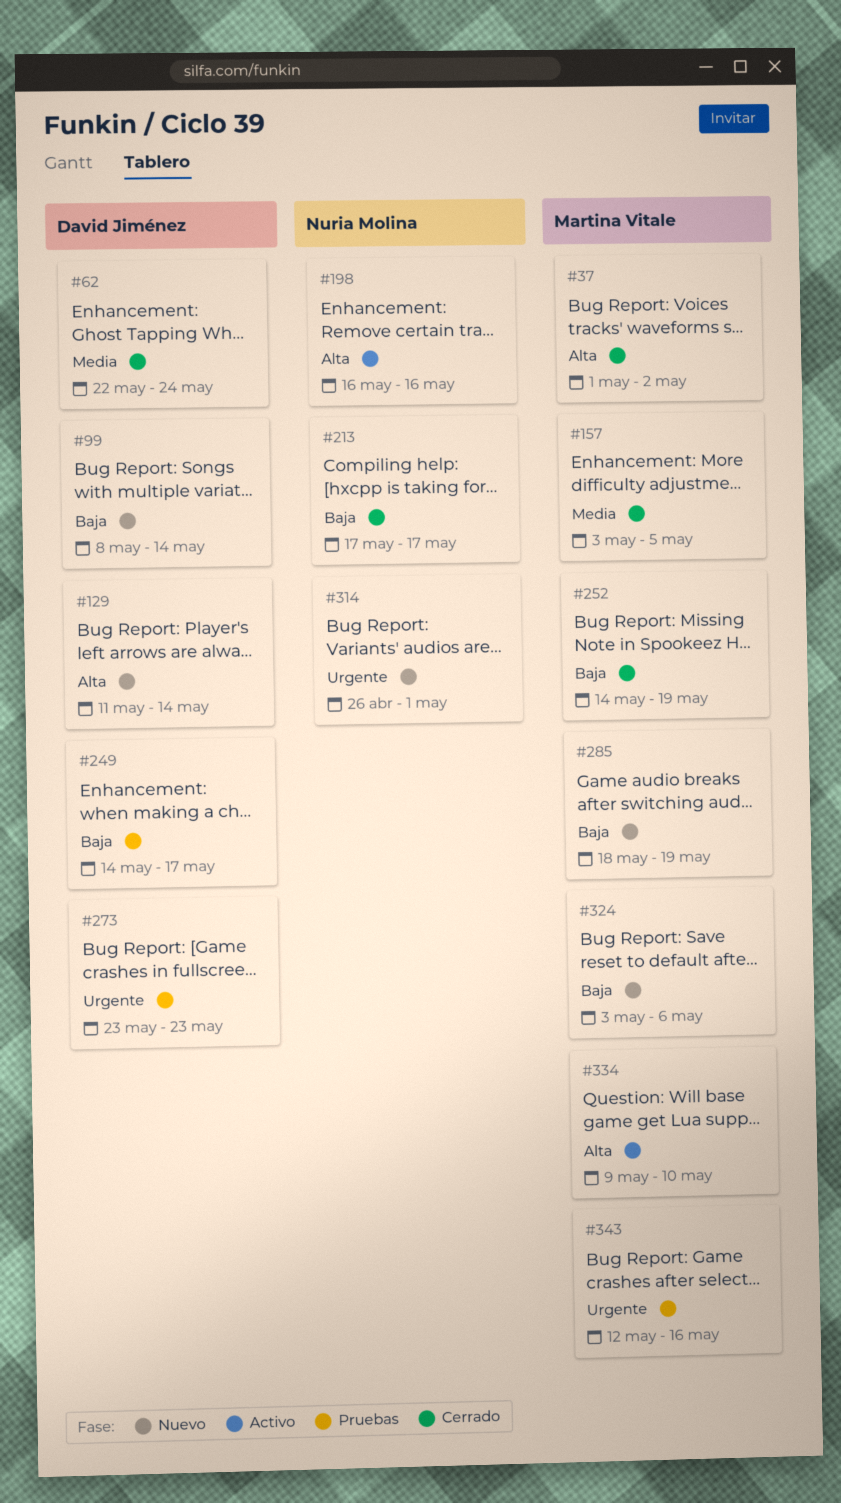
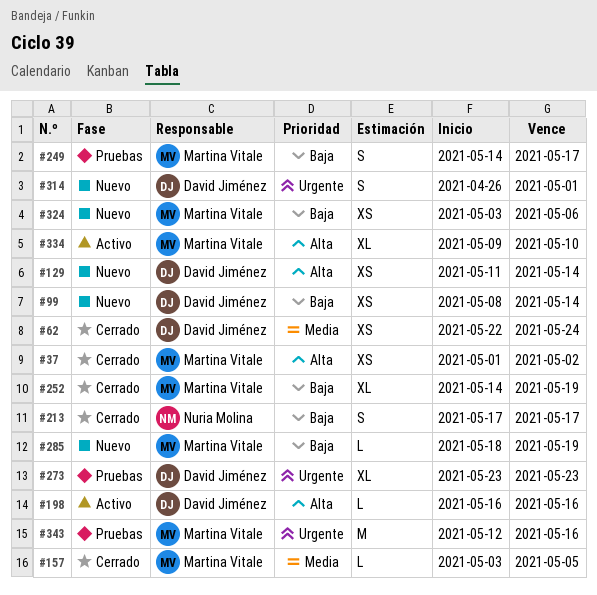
#198, owner: Nuria Molina -> David Jiménez
#249, owner: David Jiménez -> Martina Vitale
#314, owner: Nuria Molina -> David Jiménez

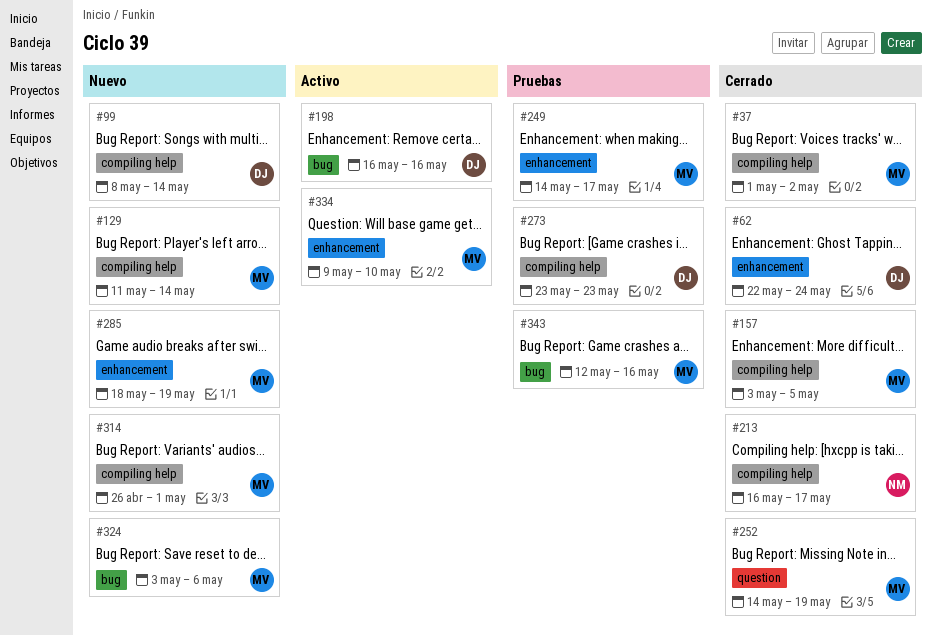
#129, owner: David Jiménez -> Martina Vitale
#213, start: May 17 -> May 16
#314, owner: David Jiménez -> Martina Vitale

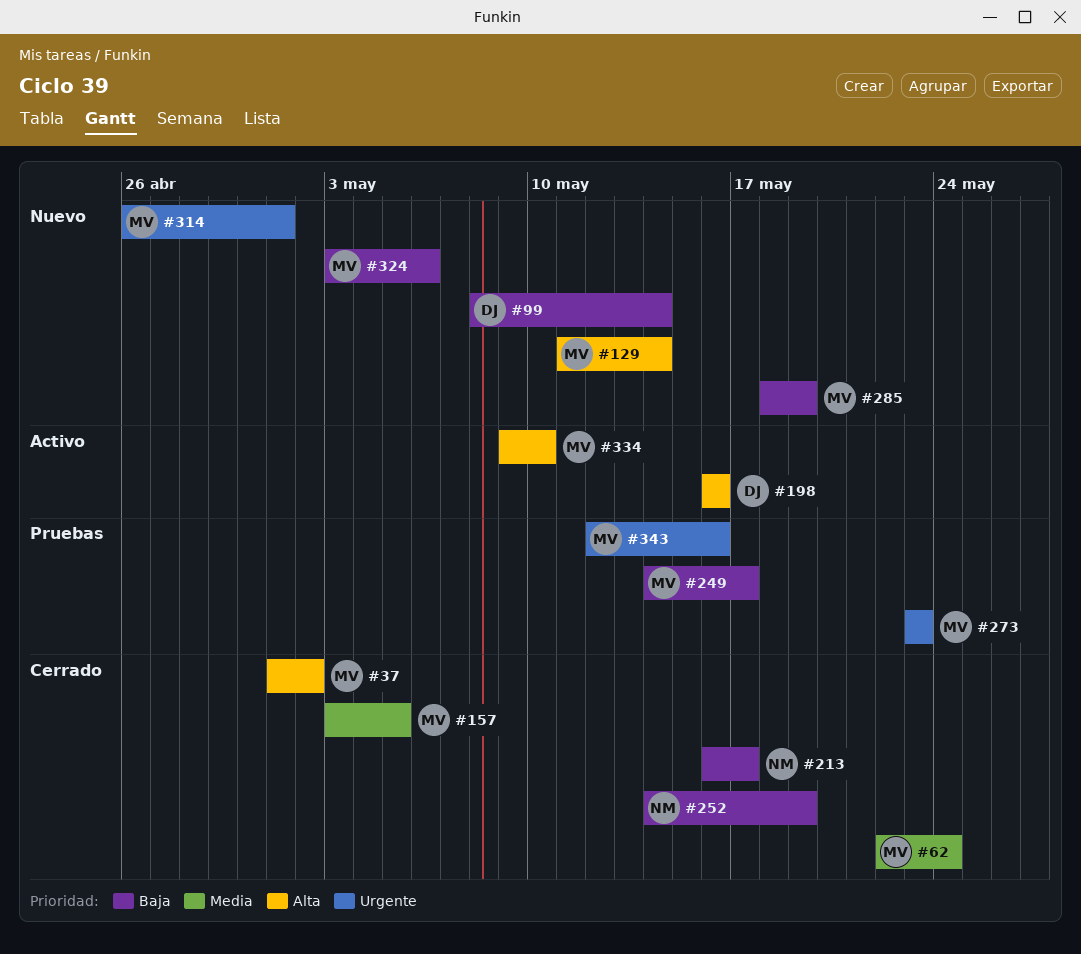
#62, owner: DJ -> MV
#252, owner: MV -> NM
#273, owner: DJ -> MV

